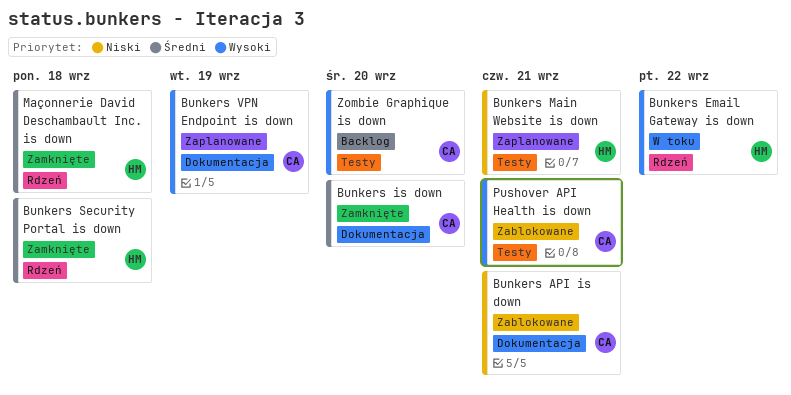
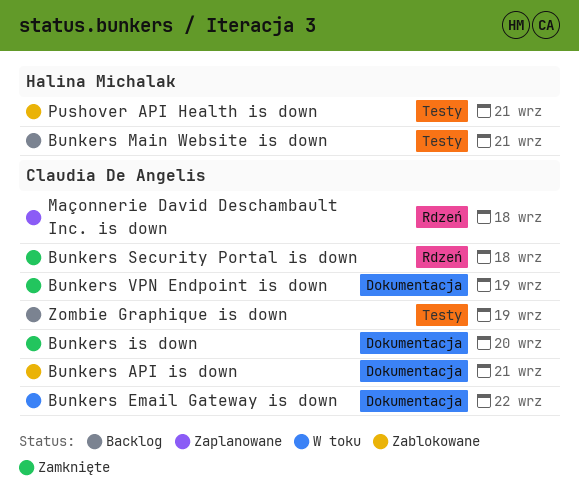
Bunkers Email Gateway is down, owner: Halina Michalak -> Claudia De Angelis
Bunkers Email Gateway is down, label: Rdzeń -> Dokumentacja
Bunkers Main Website is down, status: Zaplanowane -> Backlog
Bunkers Security Portal is down, owner: Halina Michalak -> Claudia De Angelis
Bunkers VPN Endpoint is down, status: Zaplanowane -> Zamknięte
Maçonnerie David Deschambault Inc. is down, status: Zamknięte -> Zaplanowane
Maçonnerie David Deschambault Inc. is down, owner: Halina Michalak -> Claudia De Angelis
Pushover API Health is down, owner: Claudia De Angelis -> Halina Michalak
Zombie Graphique is down, due: Sep 20 -> Sep 19

